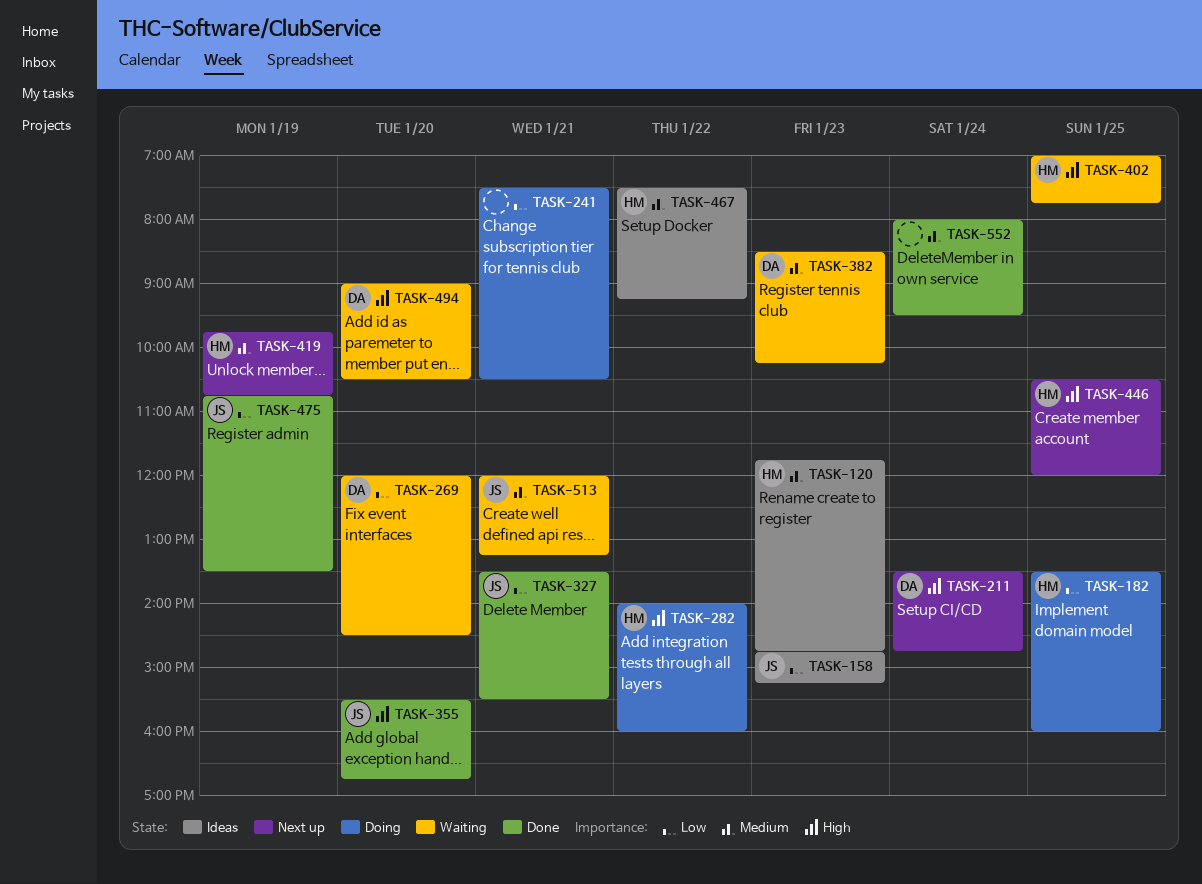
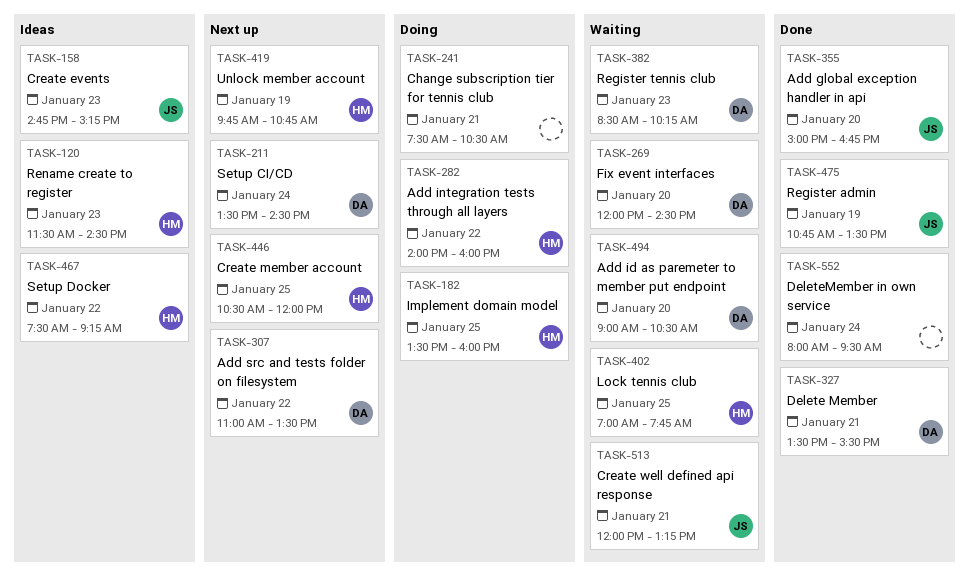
TASK-120, begins: 11:45 -> 11:30
TASK-120, ends: 14:45 -> 14:30
TASK-211, ends: 14:45 -> 14:30
TASK-307: none -> present
TASK-327, owner: JS -> DA
TASK-355, begins: 15:30 -> 15:00

